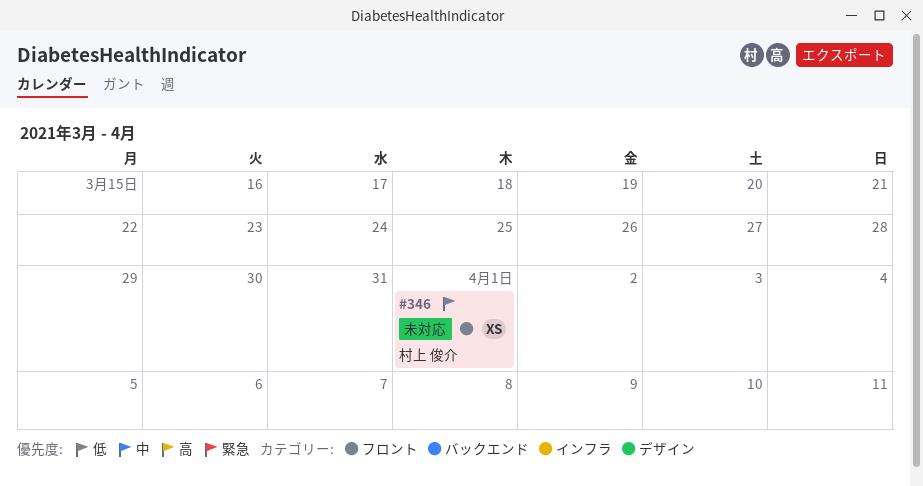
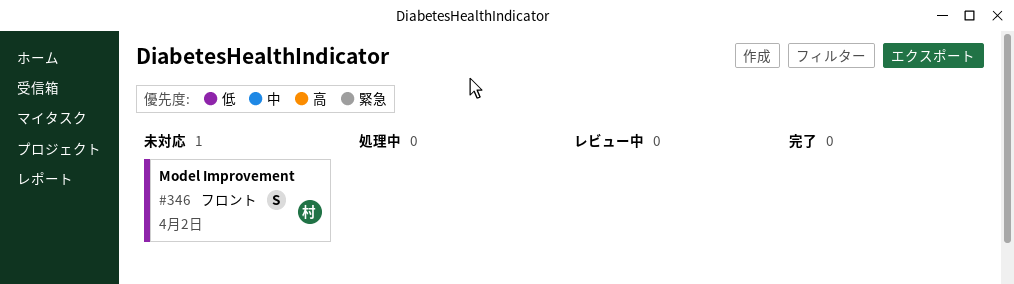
#346, estimate: XS -> S
#346, due: Apr 1 -> Apr 2

